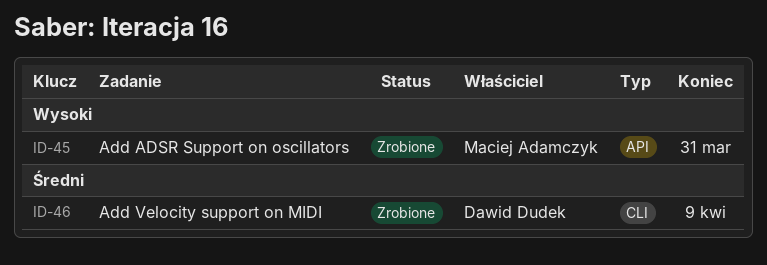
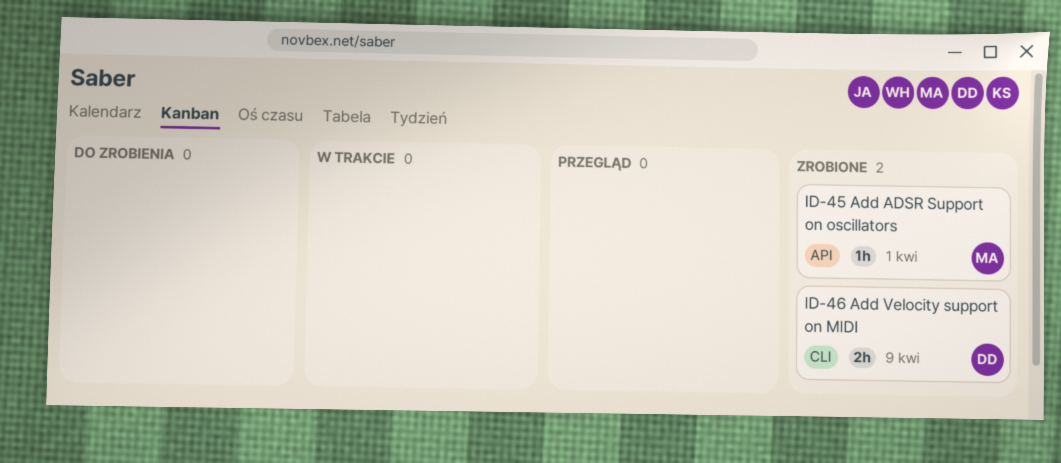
ID-45, due: Mar 31 -> Apr 1

